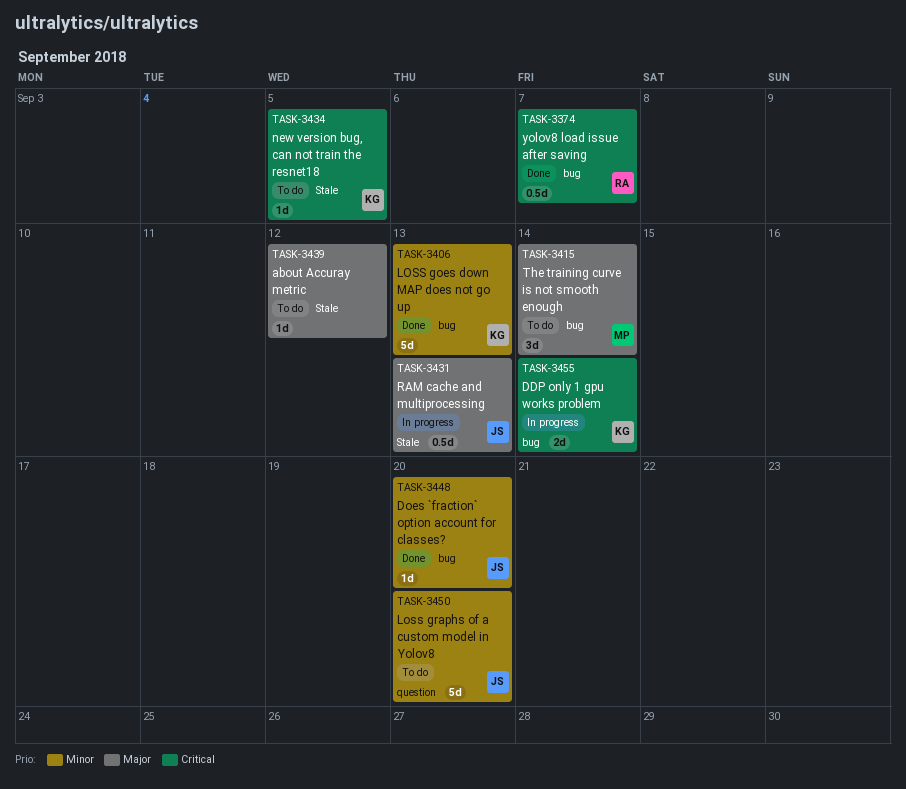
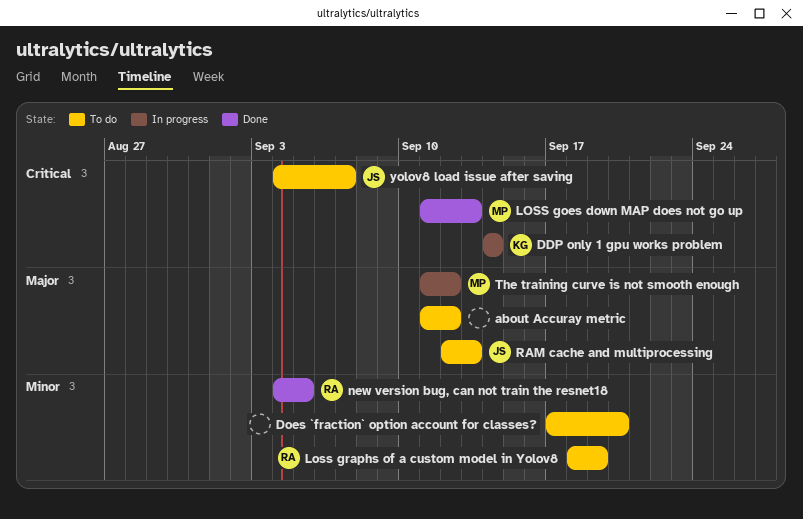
Does `fraction` option account for classes?, status: Done -> To do
Does `fraction` option account for classes?, owner: JS -> none
LOSS goes down MAP does not go up, owner: KG -> MP
LOSS goes down MAP does not go up, priority: Minor -> Critical
Loss graphs of a custom model in Yolov8, owner: JS -> RA
Loss graphs of a custom model in Yolov8, due: Sep 20 -> Sep 19
new version bug, can not train the resnet18, status: To do -> Done
new version bug, can not train the resnet18, owner: KG -> RA
new version bug, can not train the resnet18, priority: Critical -> Minor
RAM cache and multiprocessing, status: In progress -> To do
The training curve is not smooth enough, status: To do -> In progress
The training curve is not smooth enough, due: Sep 14 -> Sep 12
yolov8 load issue after saving, status: Done -> To do
yolov8 load issue after saving, owner: RA -> JS

